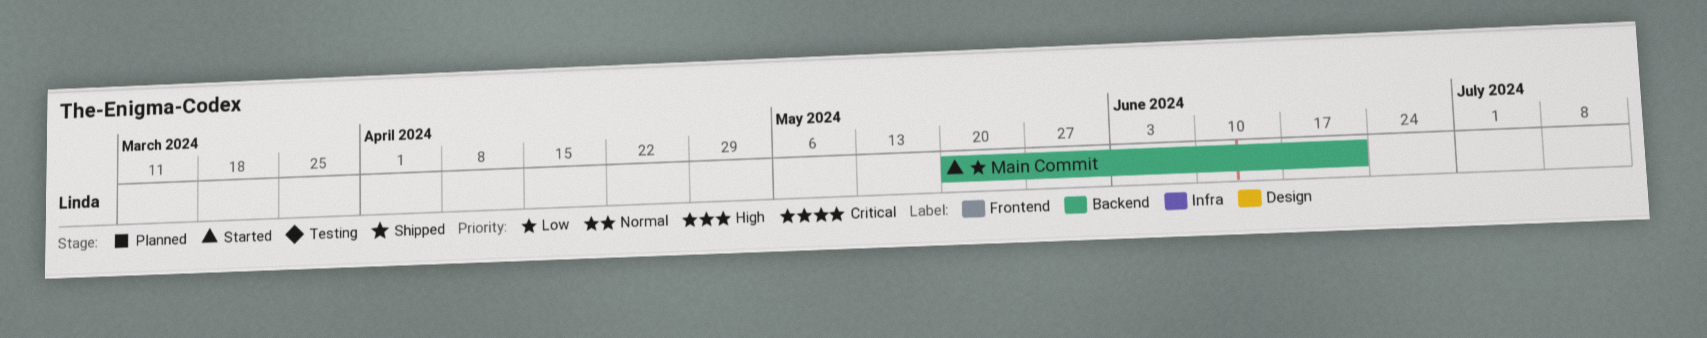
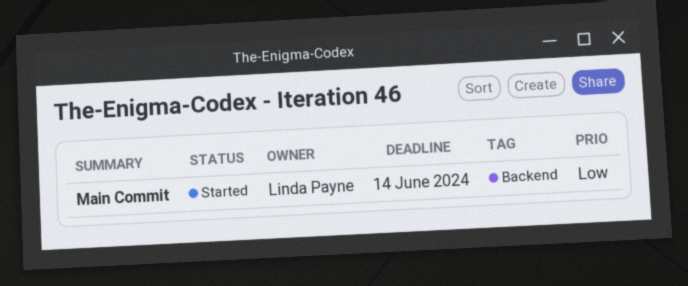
Main Commit, due: Jun 21 -> Jun 14

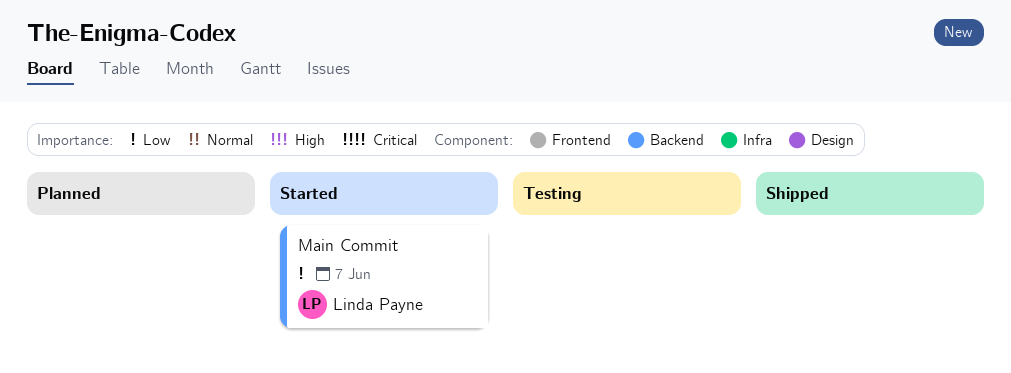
Main Commit, due: Jun 14 -> Jun 7

